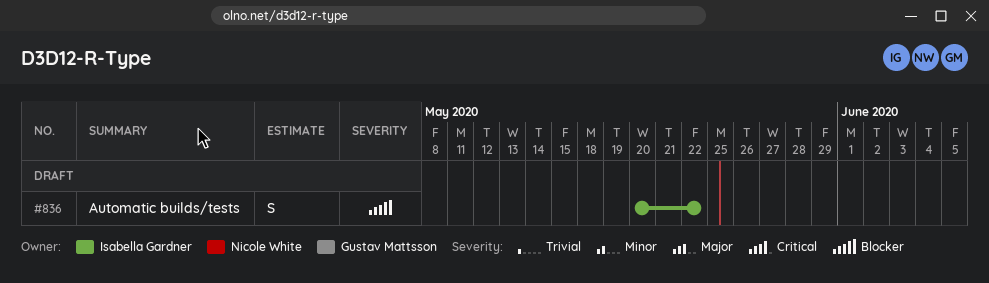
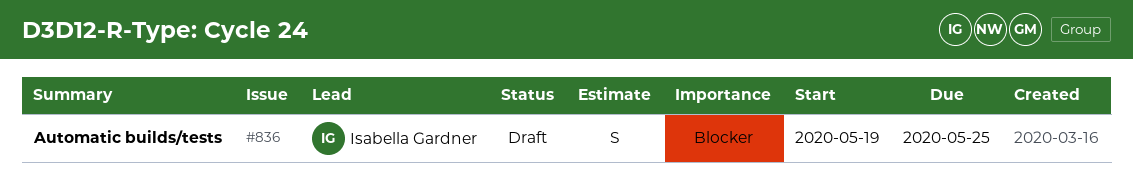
#836, start: May 20 -> May 19
#836, due: May 22 -> May 25

